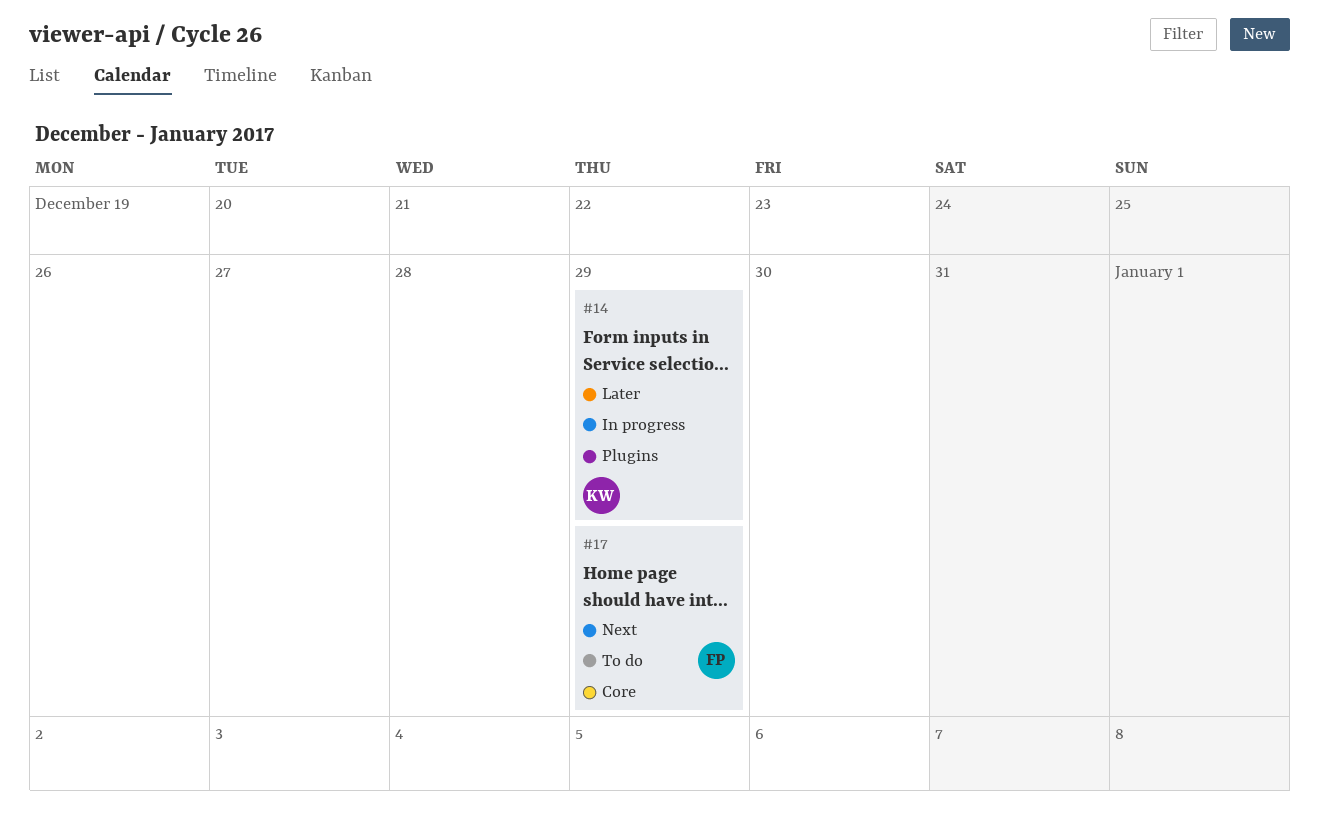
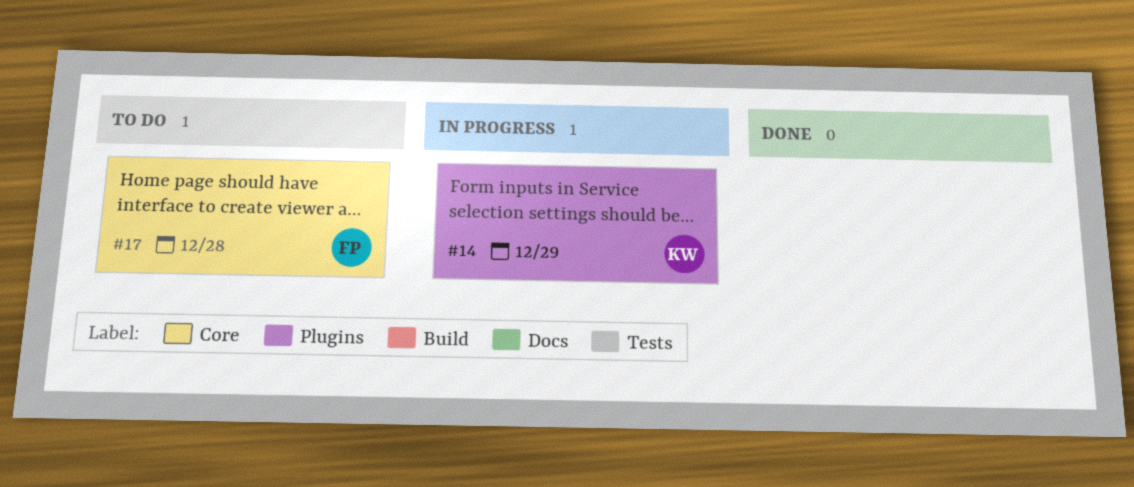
#17, due: Dec 29 -> Dec 28

